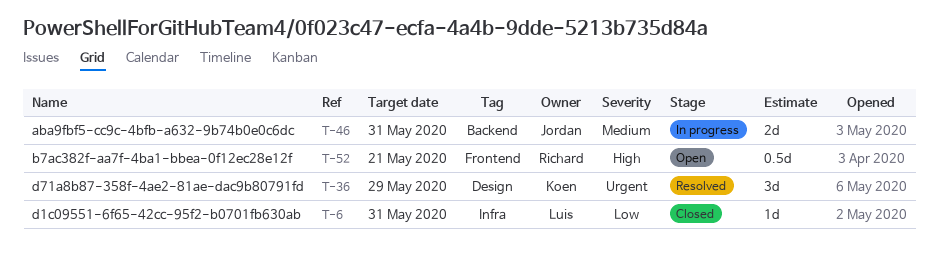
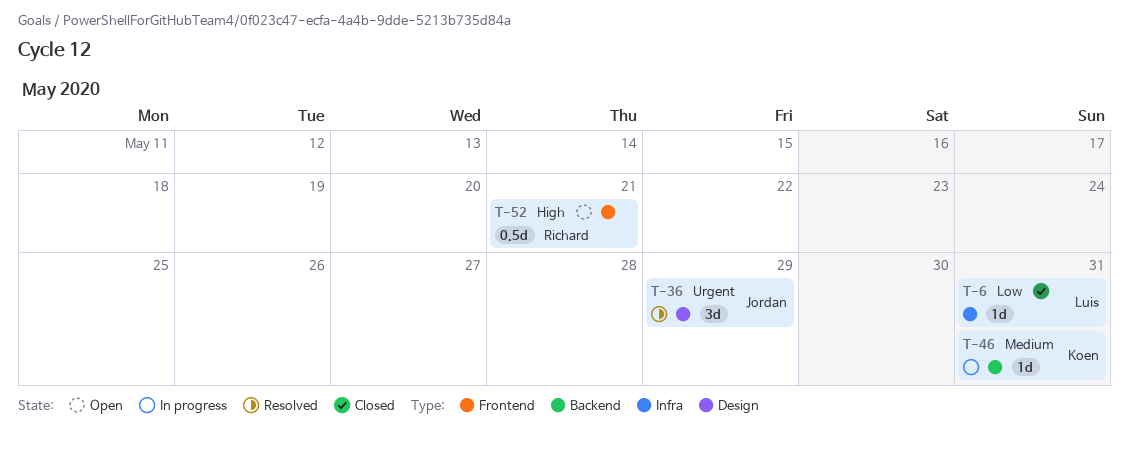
T-36, owner: Koen -> Jordan
T-46, owner: Jordan -> Koen
T-46, estimate: 2d -> 1d

